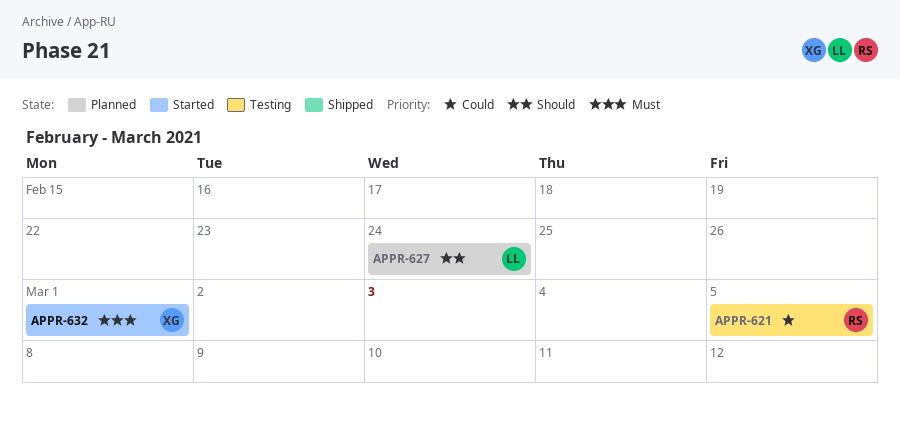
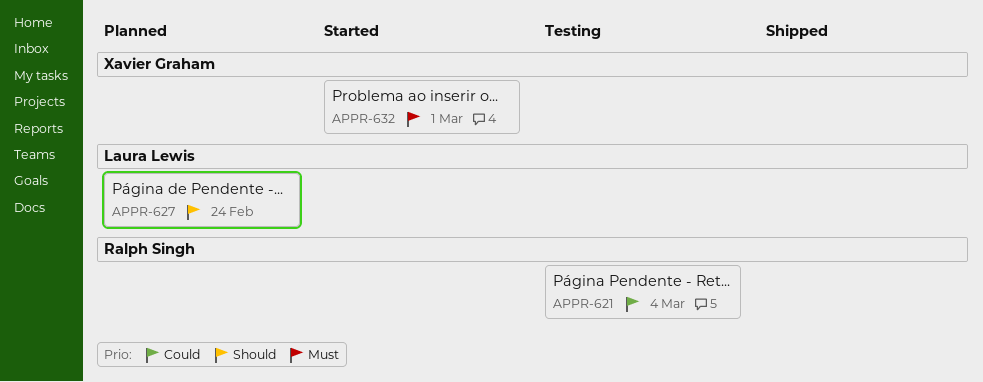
APPR-621, due: Mar 5 -> Mar 4

